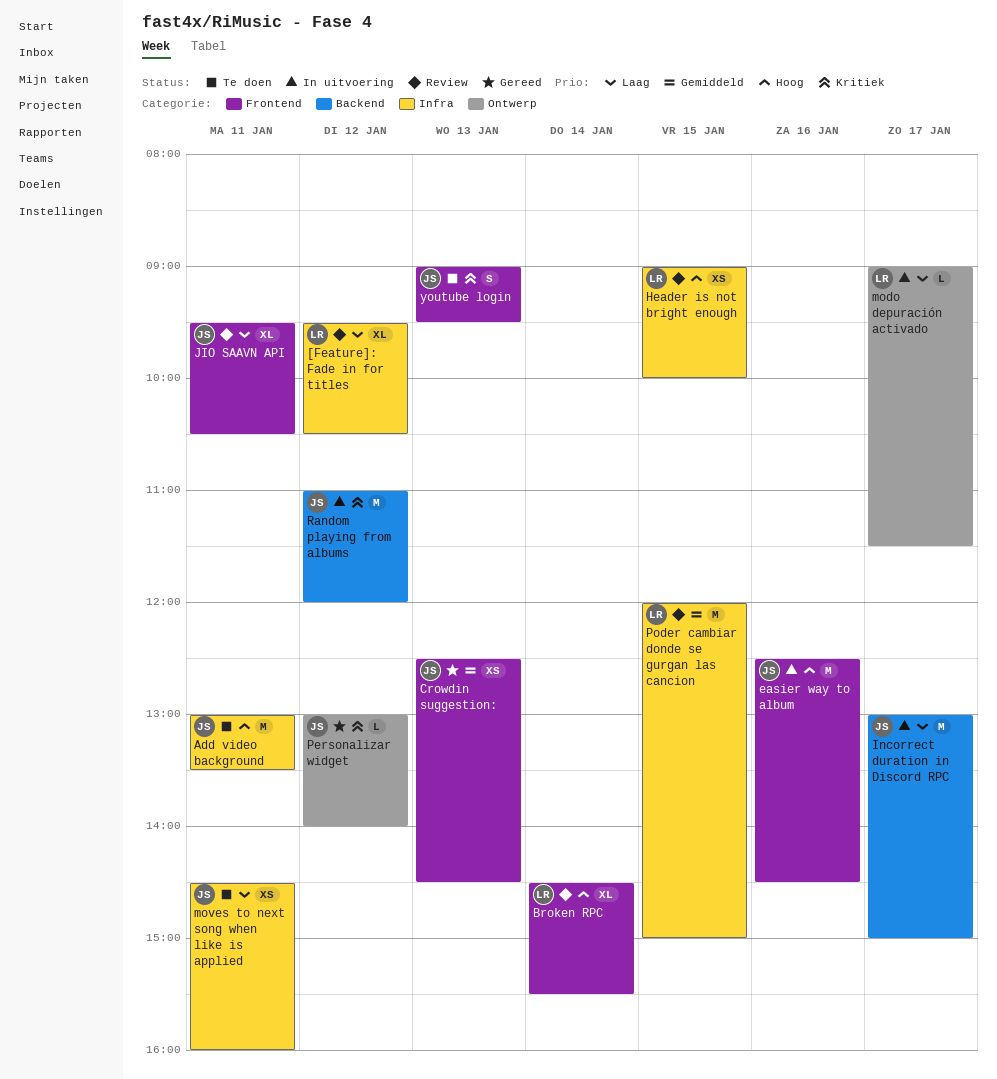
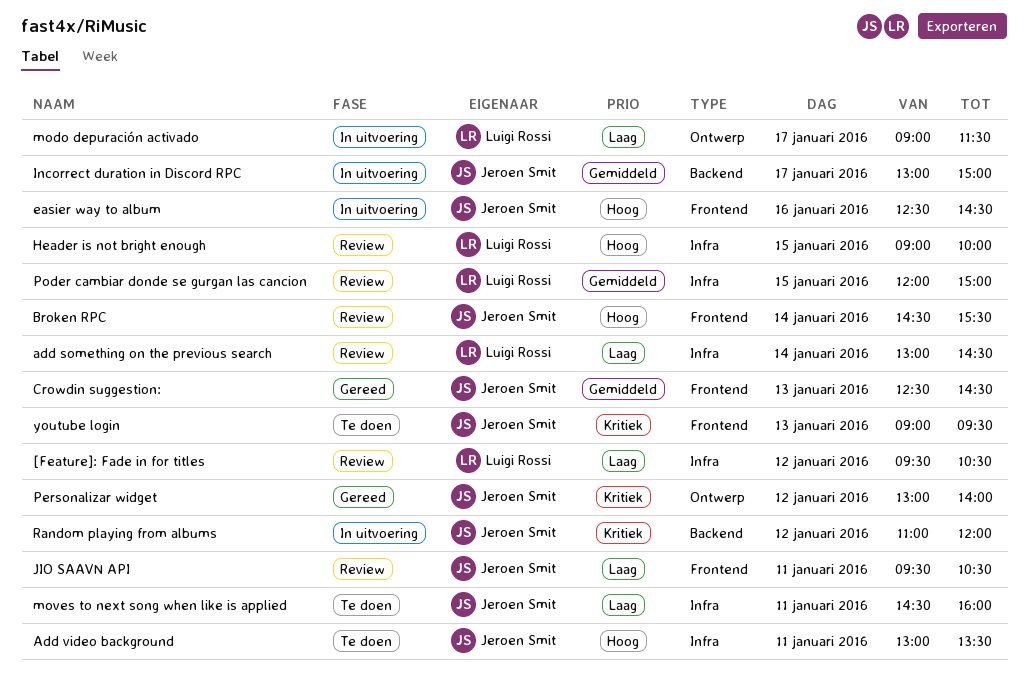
add something on the previous search: none -> present
Broken RPC, owner: Luigi Rossi -> Jeroen Smit
Incorrect duration in Discord RPC, priority: Laag -> Gemiddeld

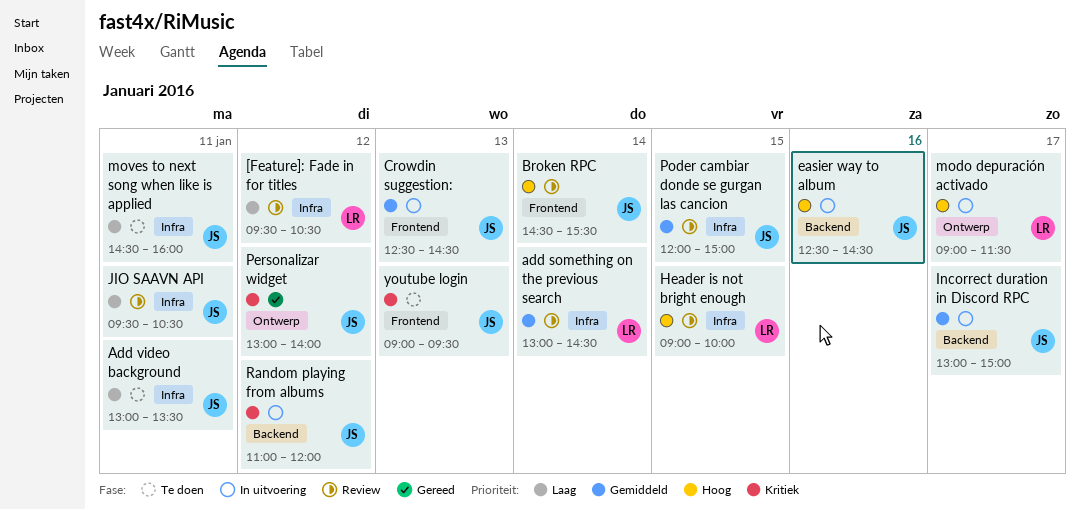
add something on the previous search, priority: Laag -> Gemiddeld
Add video background, priority: Hoog -> Laag
Crowdin suggestion:, status: Gereed -> In uitvoering
easier way to album, label: Frontend -> Backend
JIO SAAVN API, label: Frontend -> Infra
modo depuración activado, priority: Laag -> Hoog
Poder cambiar donde se gurgan las cancion, owner: Luigi Rossi -> Jeroen Smit

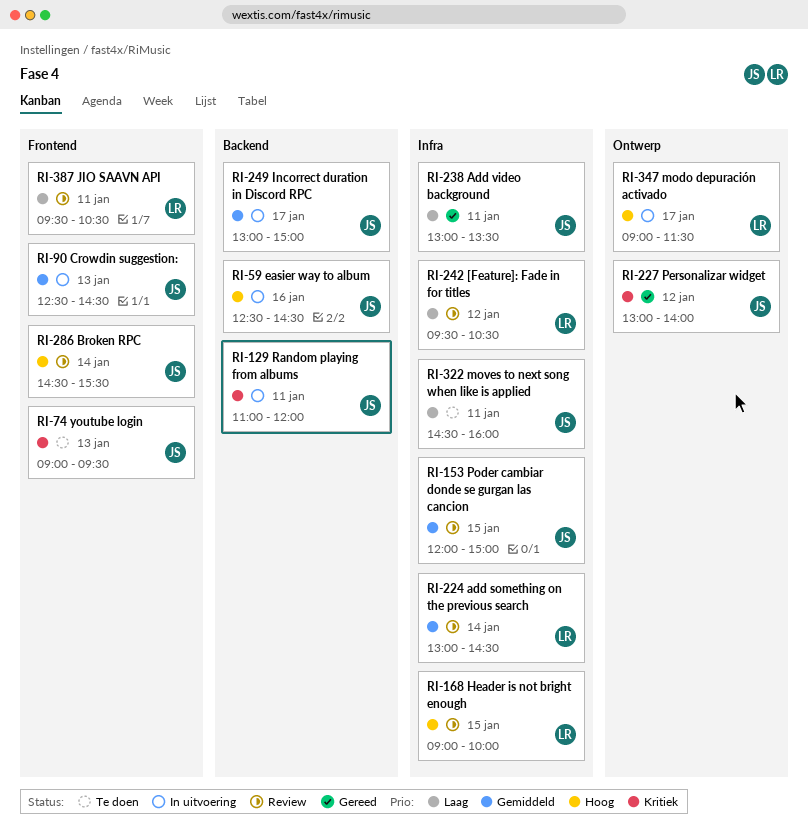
Add video background, status: Te doen -> Gereed
JIO SAAVN API, owner: JS -> LR
JIO SAAVN API, label: Infra -> Frontend
Random playing from albums, day: Jan 12 -> Jan 11

